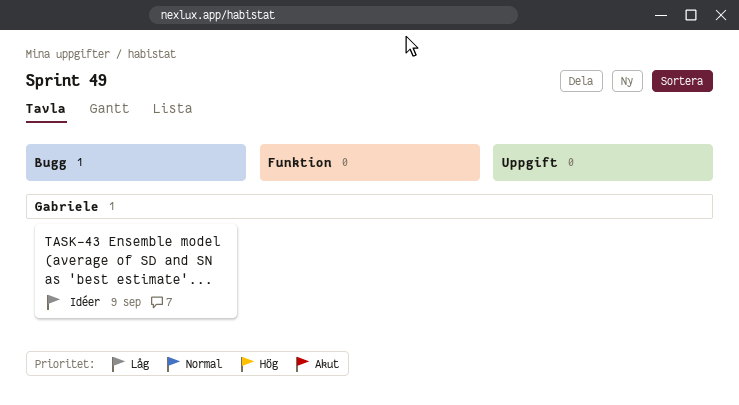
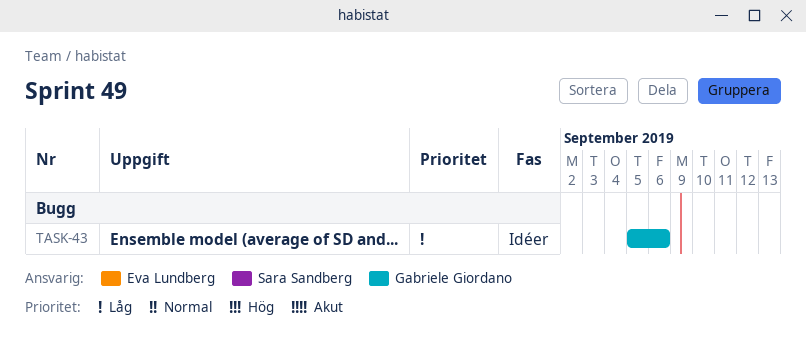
TASK-43, due: Sep 9 -> Sep 6

